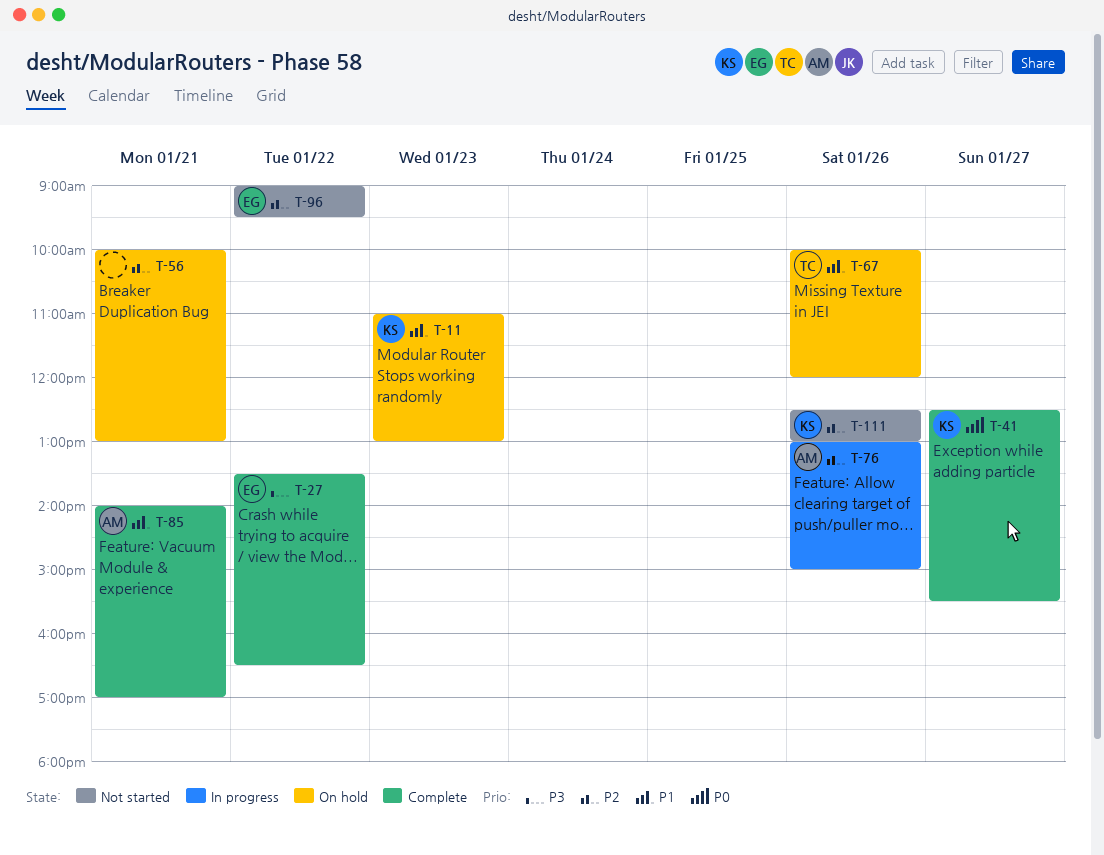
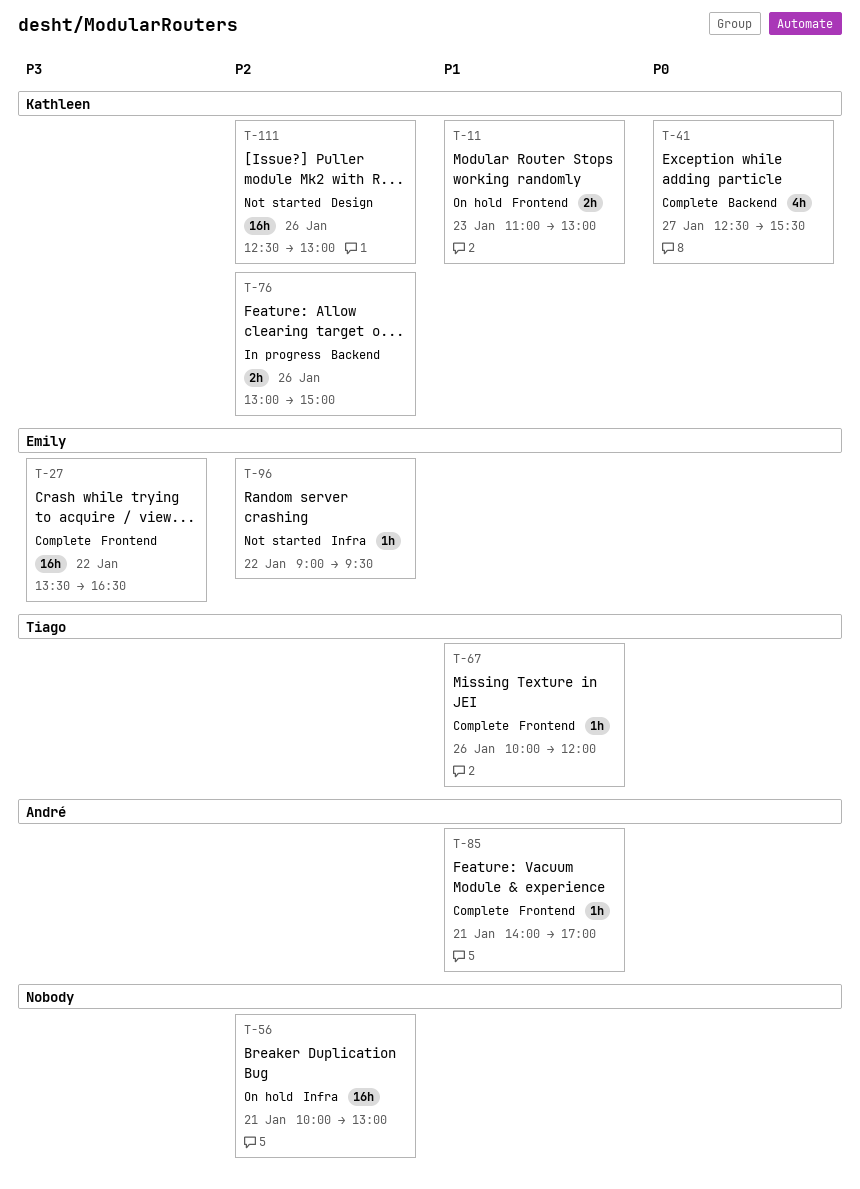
T-67, status: On hold -> Complete
T-76, owner: André -> Kathleen

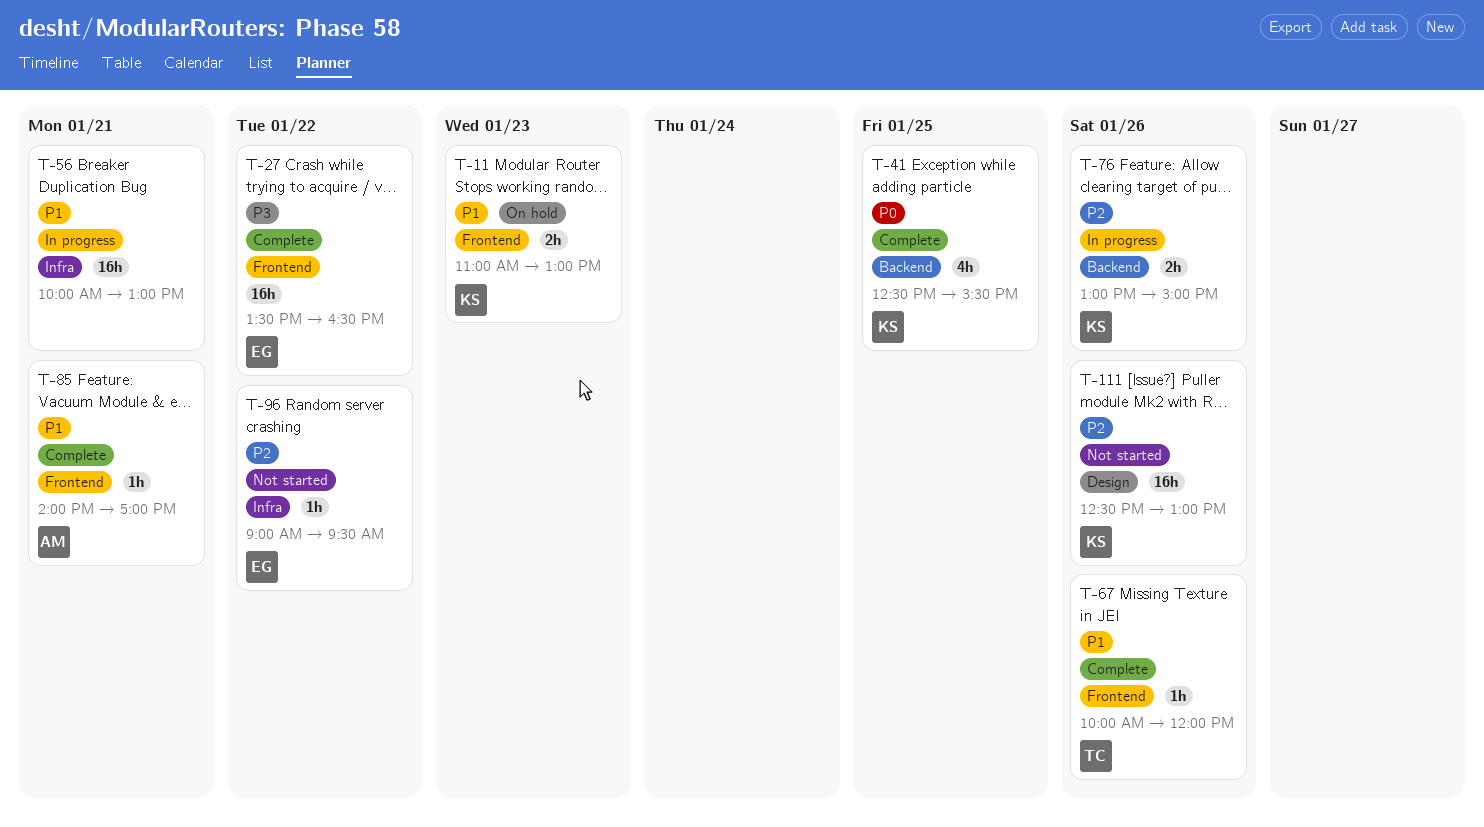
T-41, day: Jan 27 -> Jan 25
T-56, status: On hold -> In progress
T-56, priority: P2 -> P1

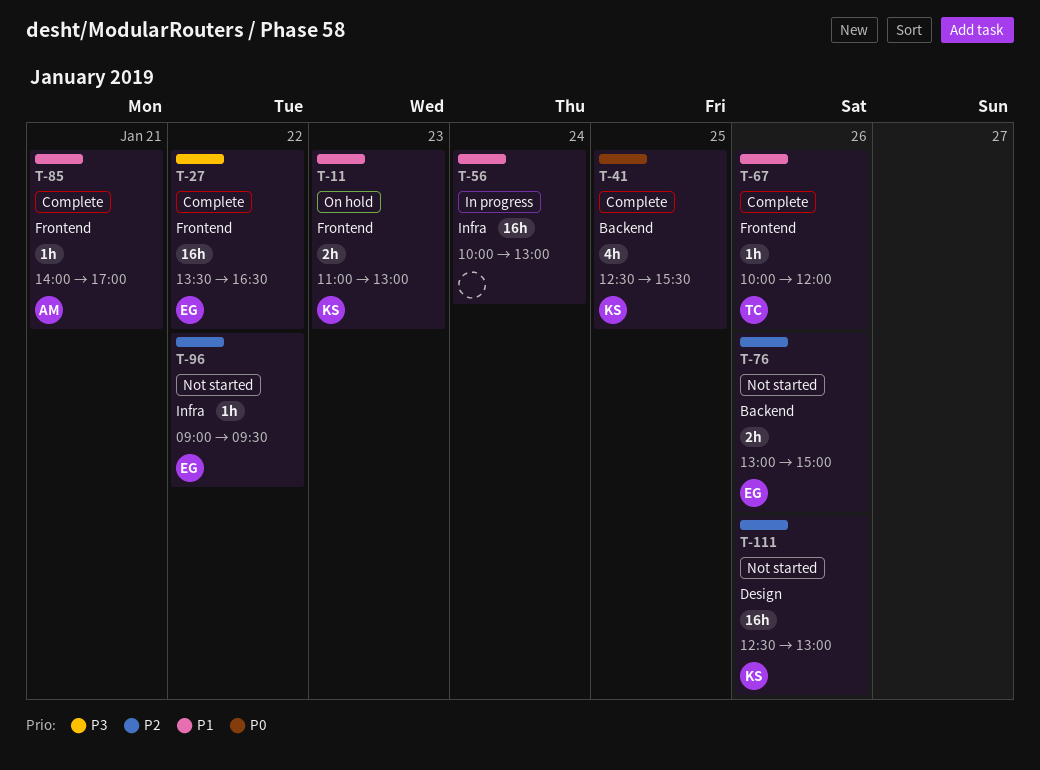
T-56, day: Jan 21 -> Jan 24
T-76, status: In progress -> Not started
T-76, owner: KS -> EG

